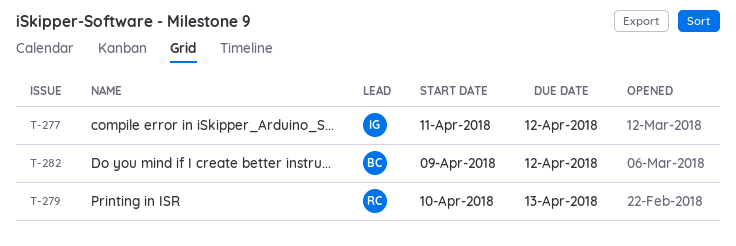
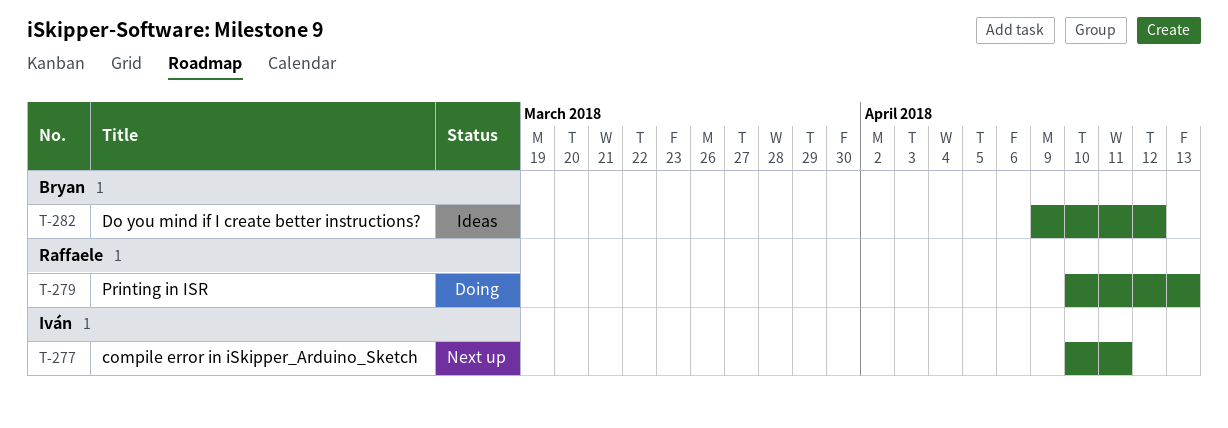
T-277, start: Apr 11 -> Apr 10
T-277, due: Apr 12 -> Apr 11

